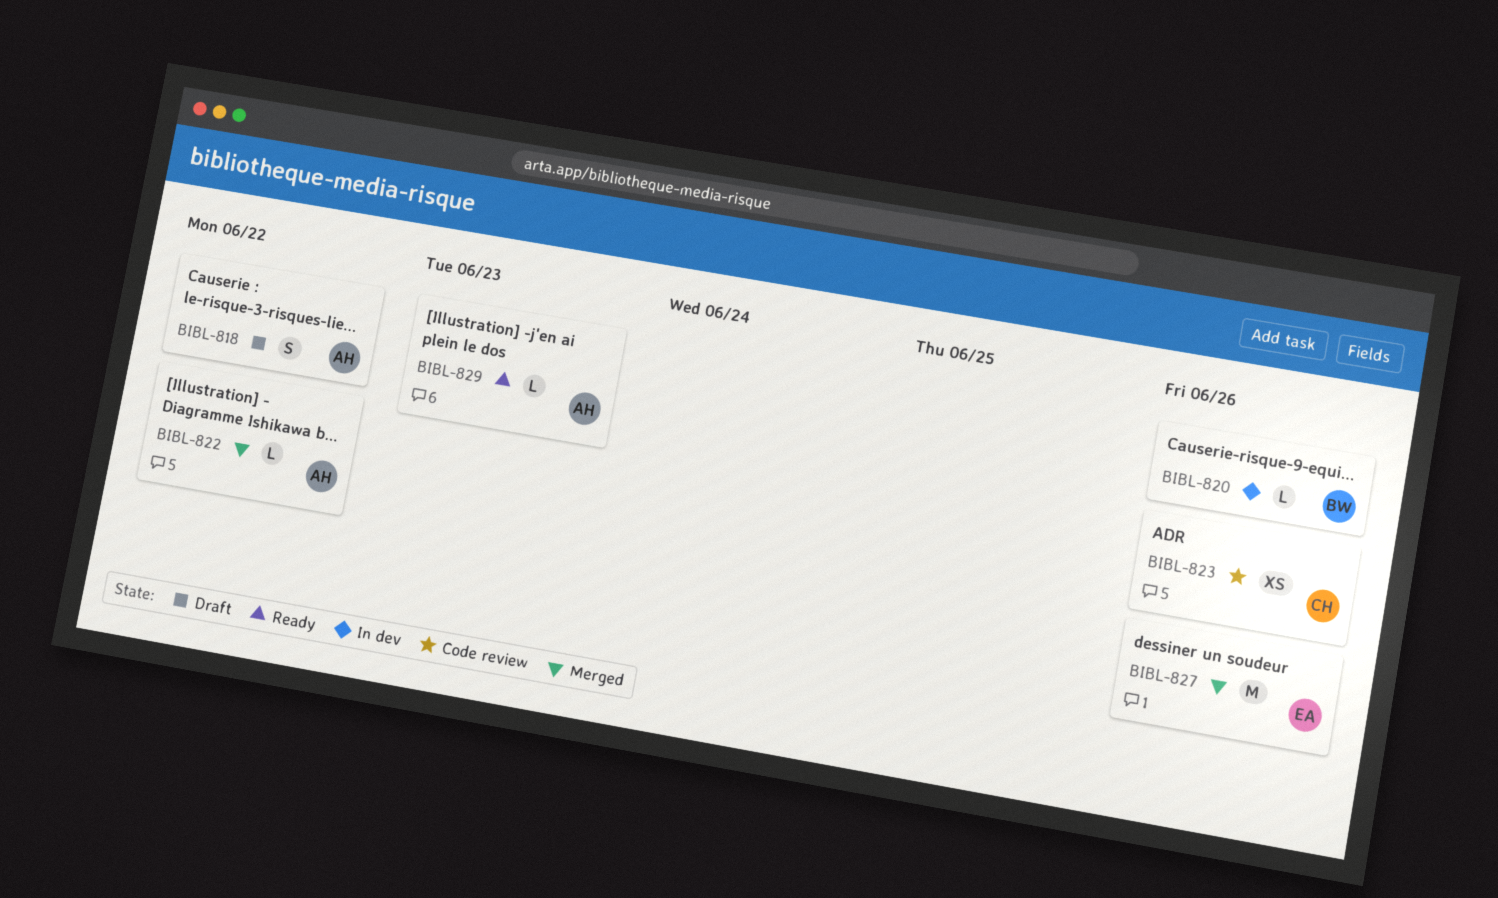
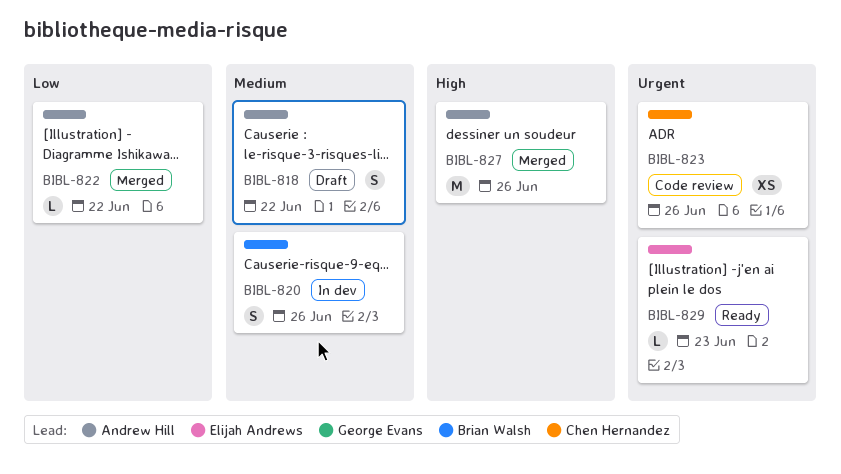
BIBL-820, estimate: L -> S
BIBL-827, owner: Elijah Andrews -> Andrew Hill
BIBL-829, owner: Andrew Hill -> Elijah Andrews

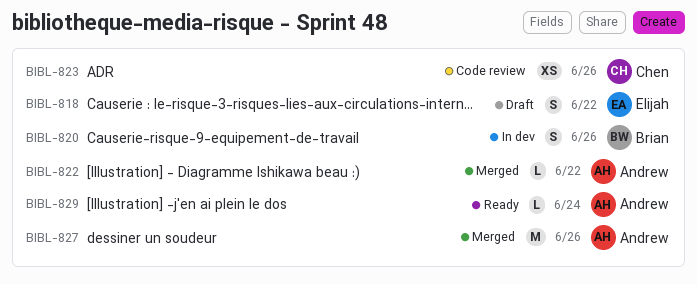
BIBL-818, owner: Andrew Hill -> Elijah Andrews
BIBL-829, owner: Elijah Andrews -> Andrew Hill
BIBL-829, due: Jun 23 -> Jun 24

